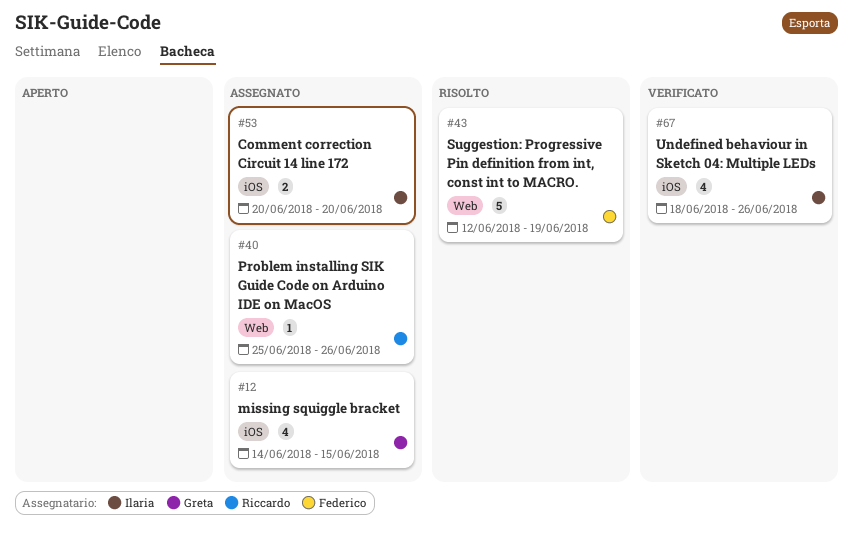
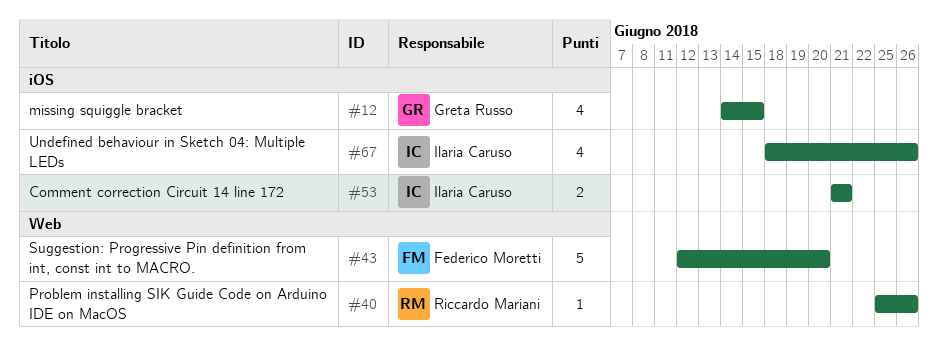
#43, due: Jun 19 -> Jun 20
#53, start: Jun 20 -> Jun 21
#53, due: Jun 20 -> Jun 21

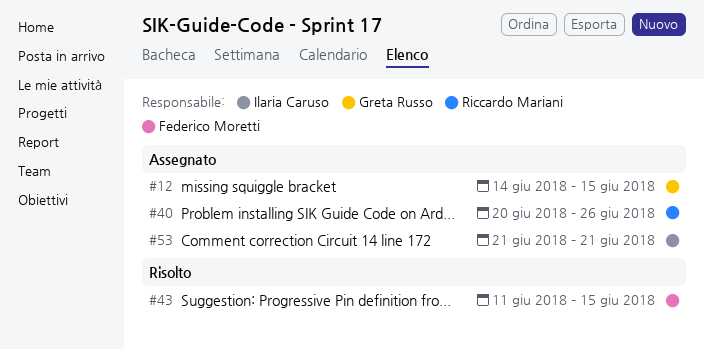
#40, start: Jun 25 -> Jun 20
#43, start: Jun 12 -> Jun 11
#43, due: Jun 20 -> Jun 15
#67: present -> none

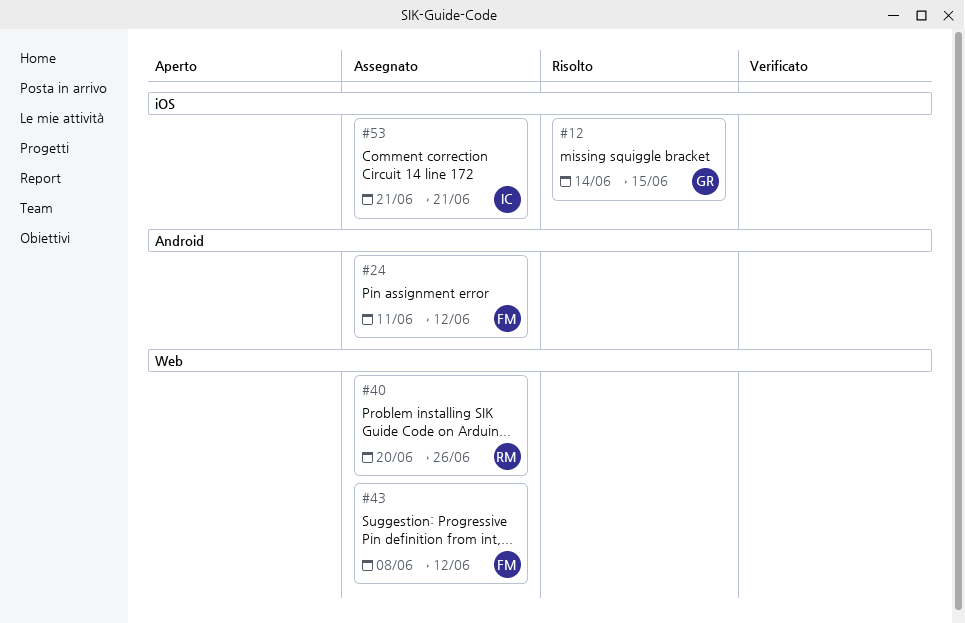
#12, status: Assegnato -> Risolto
#24: none -> present
#43, status: Risolto -> Assegnato
#43, start: Jun 11 -> Jun 8
#43, due: Jun 15 -> Jun 12

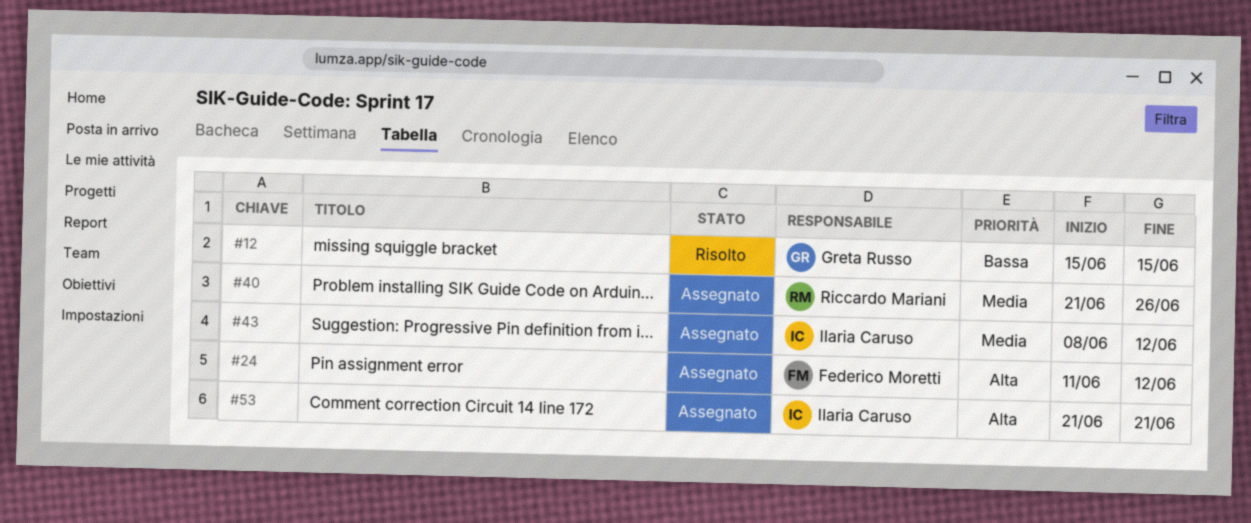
#12, start: Jun 14 -> Jun 15
#40, start: Jun 20 -> Jun 21
#43, owner: Federico Moretti -> Ilaria Caruso

